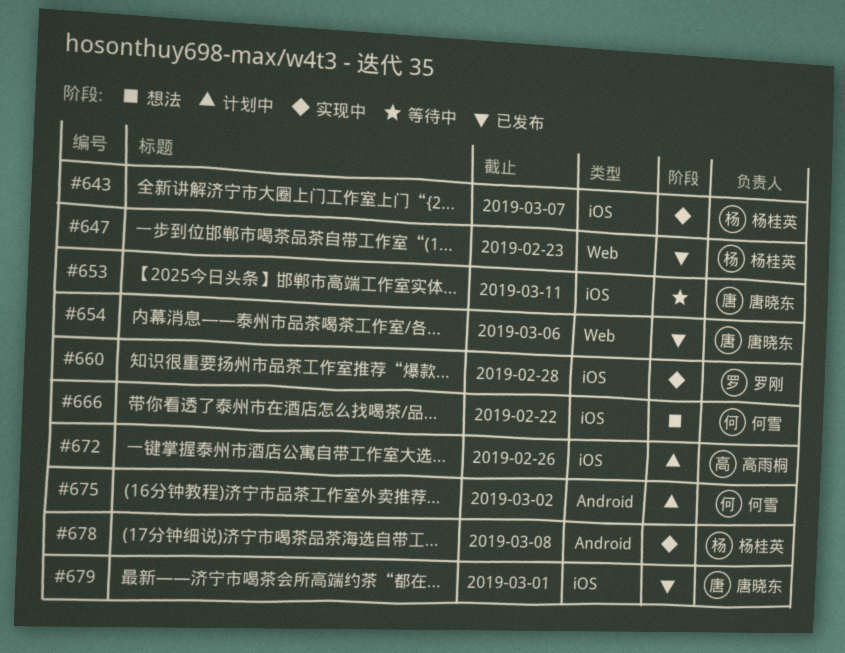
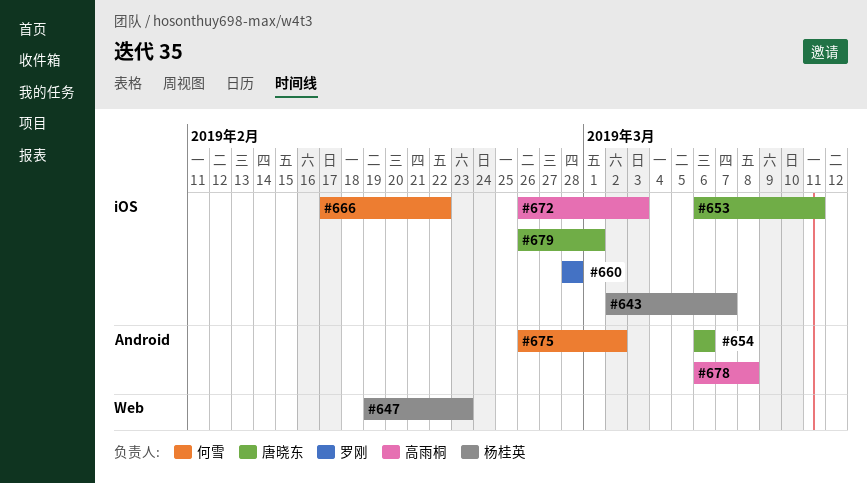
#654, label: Web -> Android
#672, due: Feb 26 -> Mar 3
#678, owner: 杨桂英 -> 高雨桐

